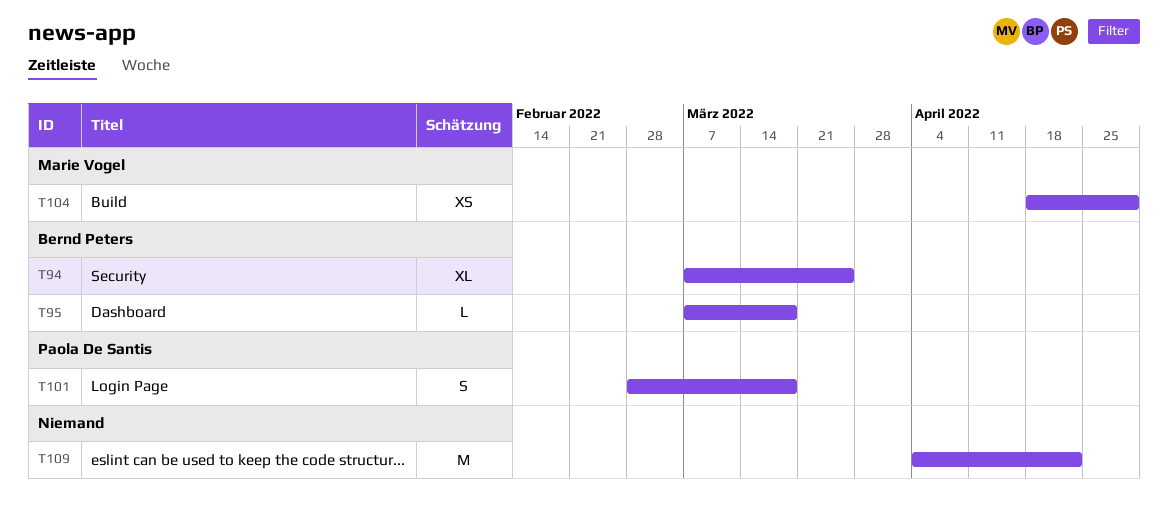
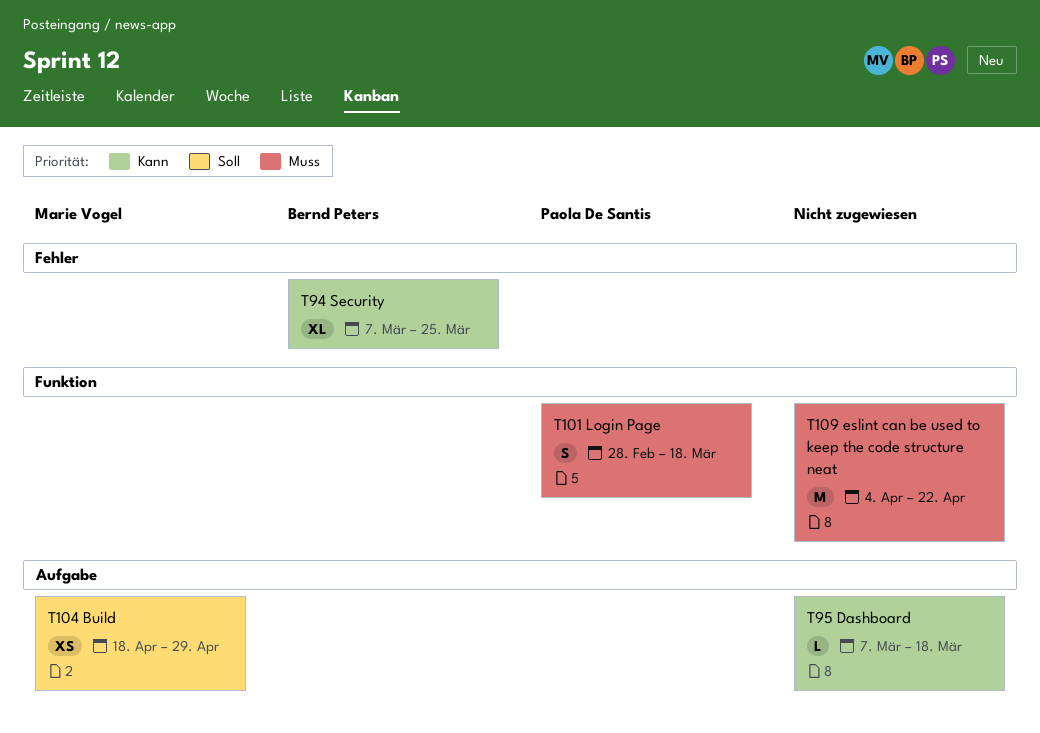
T95, owner: Bernd Peters -> none

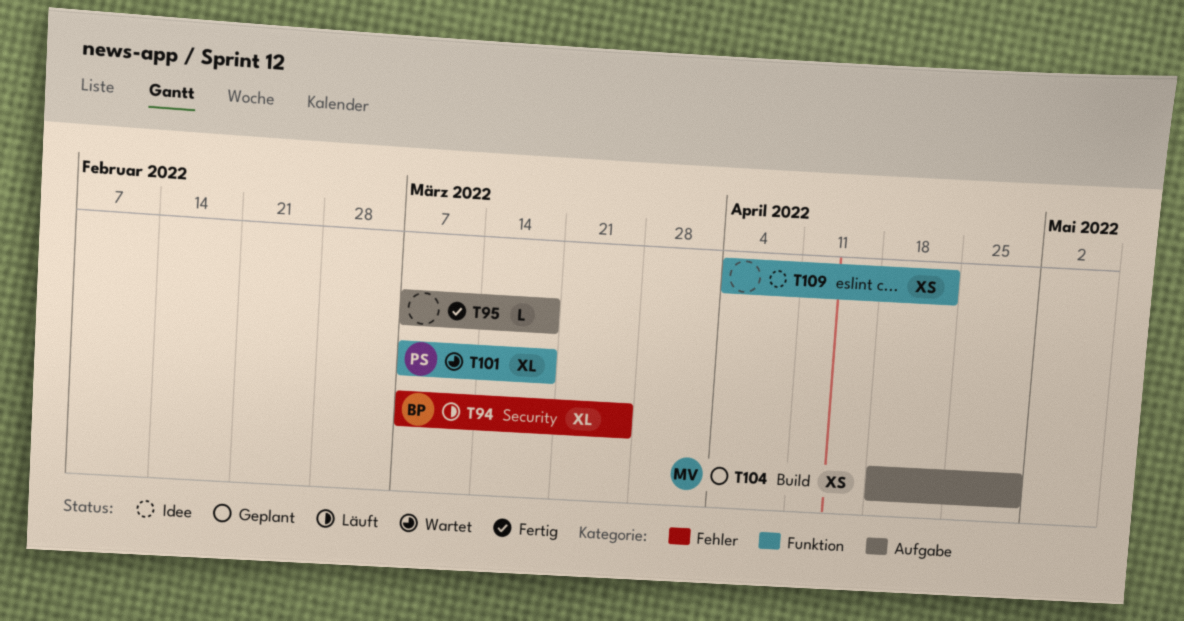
T101, estimate: S -> XL
T101, start: Feb 28 -> Mar 7
T109, estimate: M -> XS

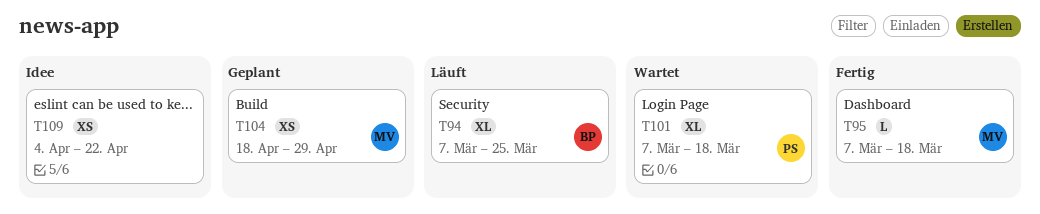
T95, owner: none -> MV

